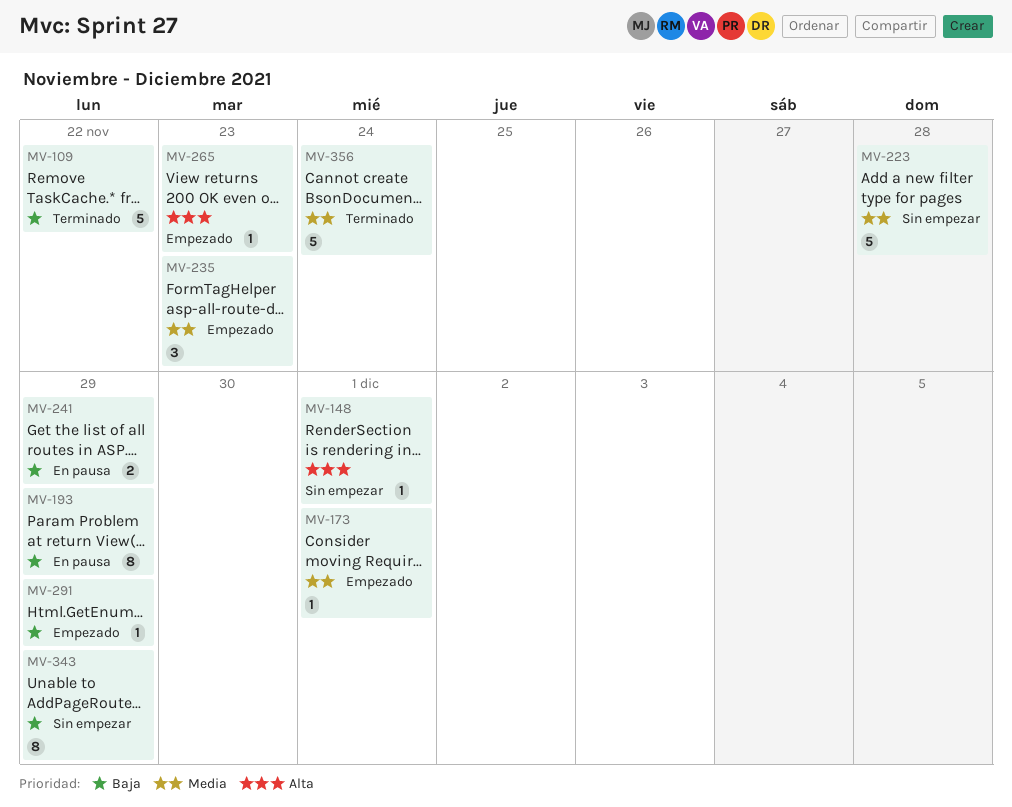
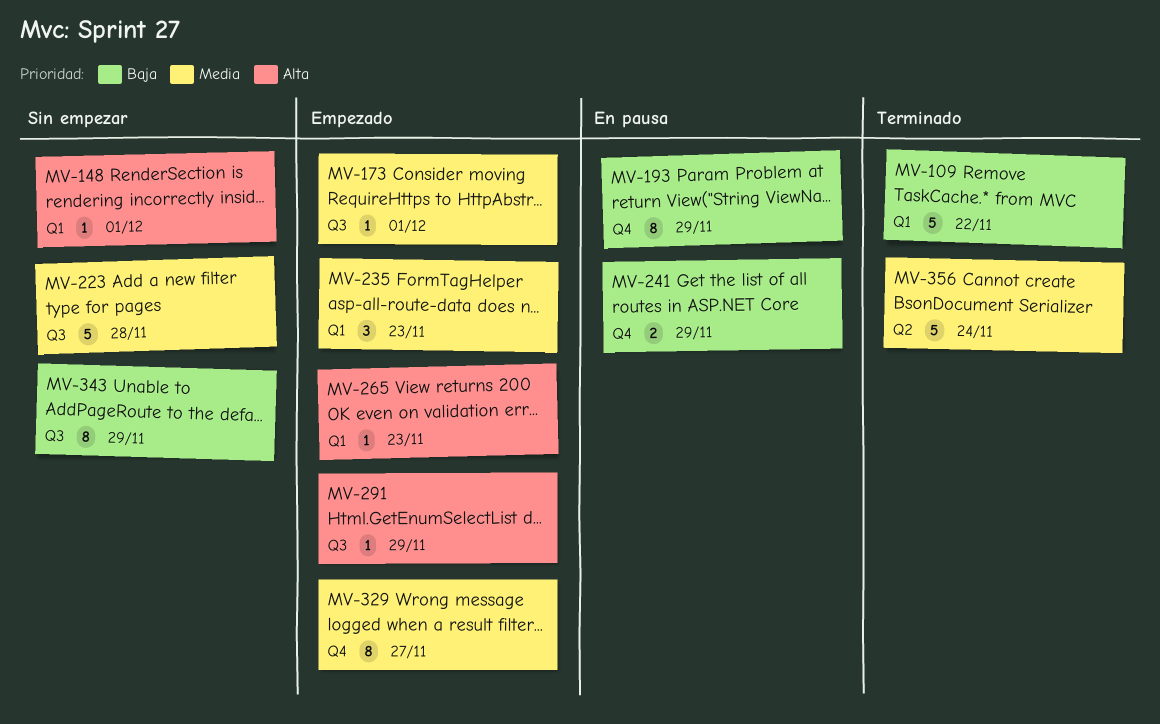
MV-291, priority: Baja -> Alta
MV-329: none -> present

